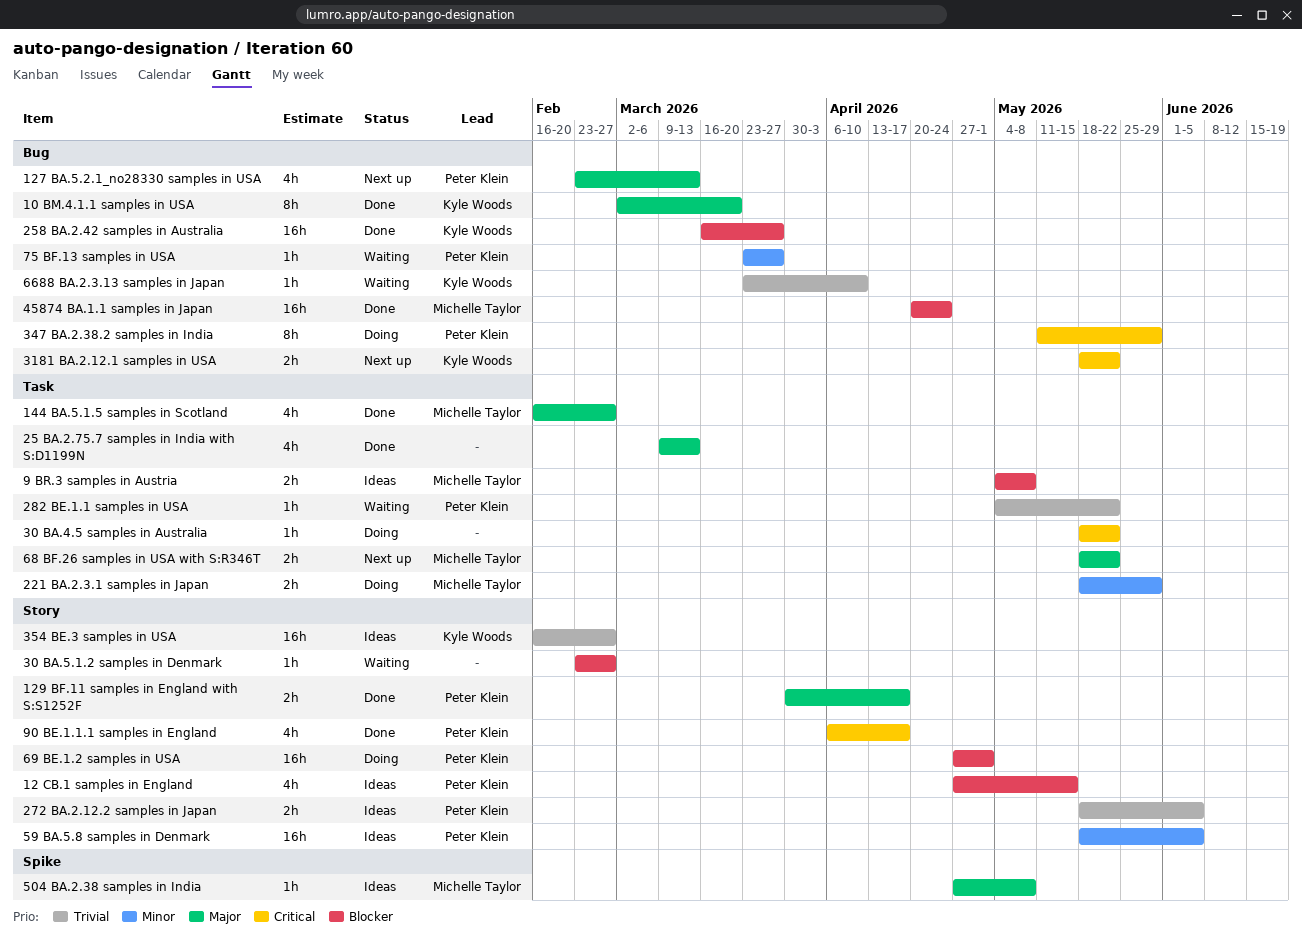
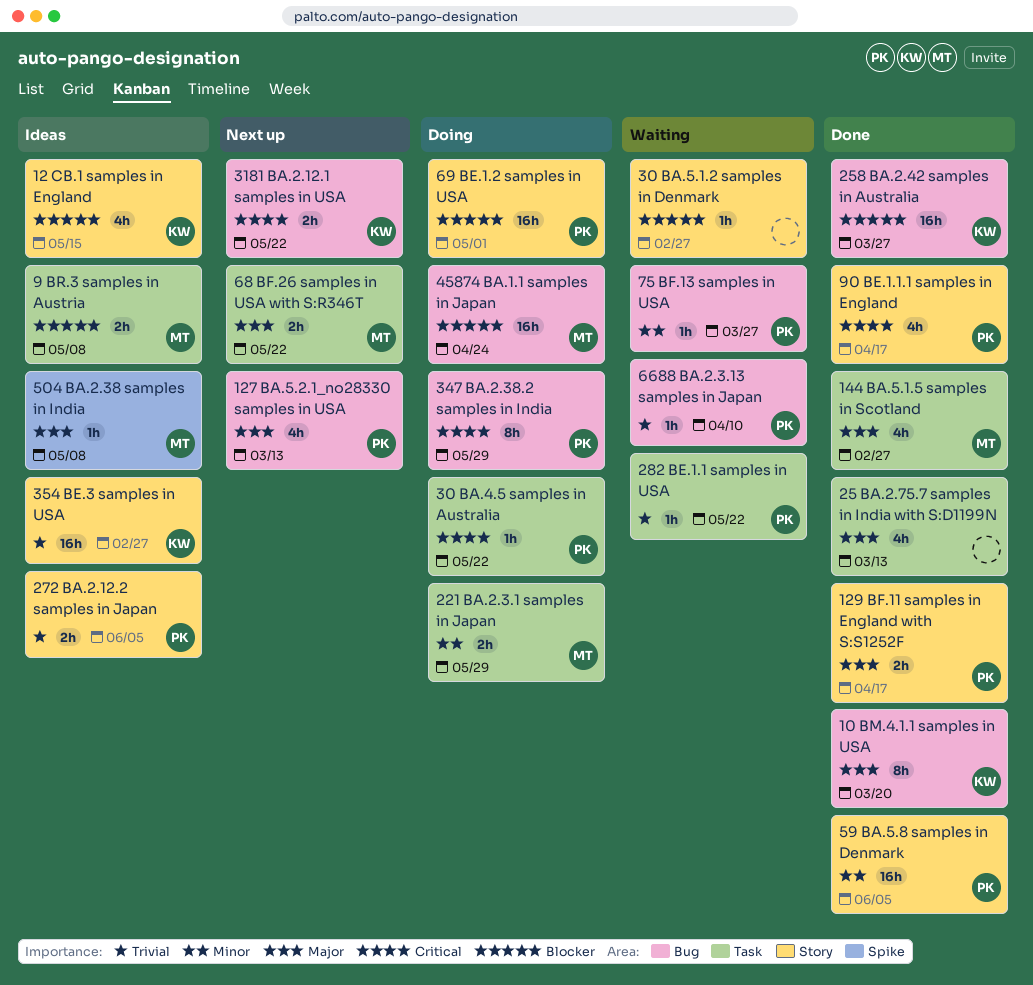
12 CB.1 samples in England, owner: Peter Klein -> Kyle Woods
30 BA.4.5 samples in Australia, owner: none -> Peter Klein
45874 BA.1.1 samples in Japan, status: Done -> Doing
59 BA.5.8 samples in Denmark, status: Ideas -> Done
6688 BA.2.3.13 samples in Japan, owner: Kyle Woods -> Peter Klein

